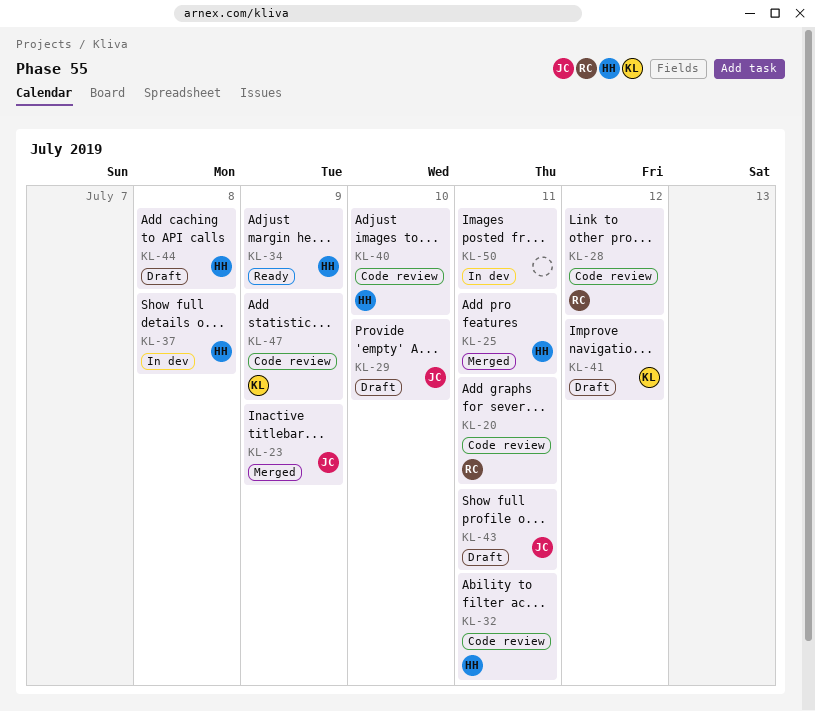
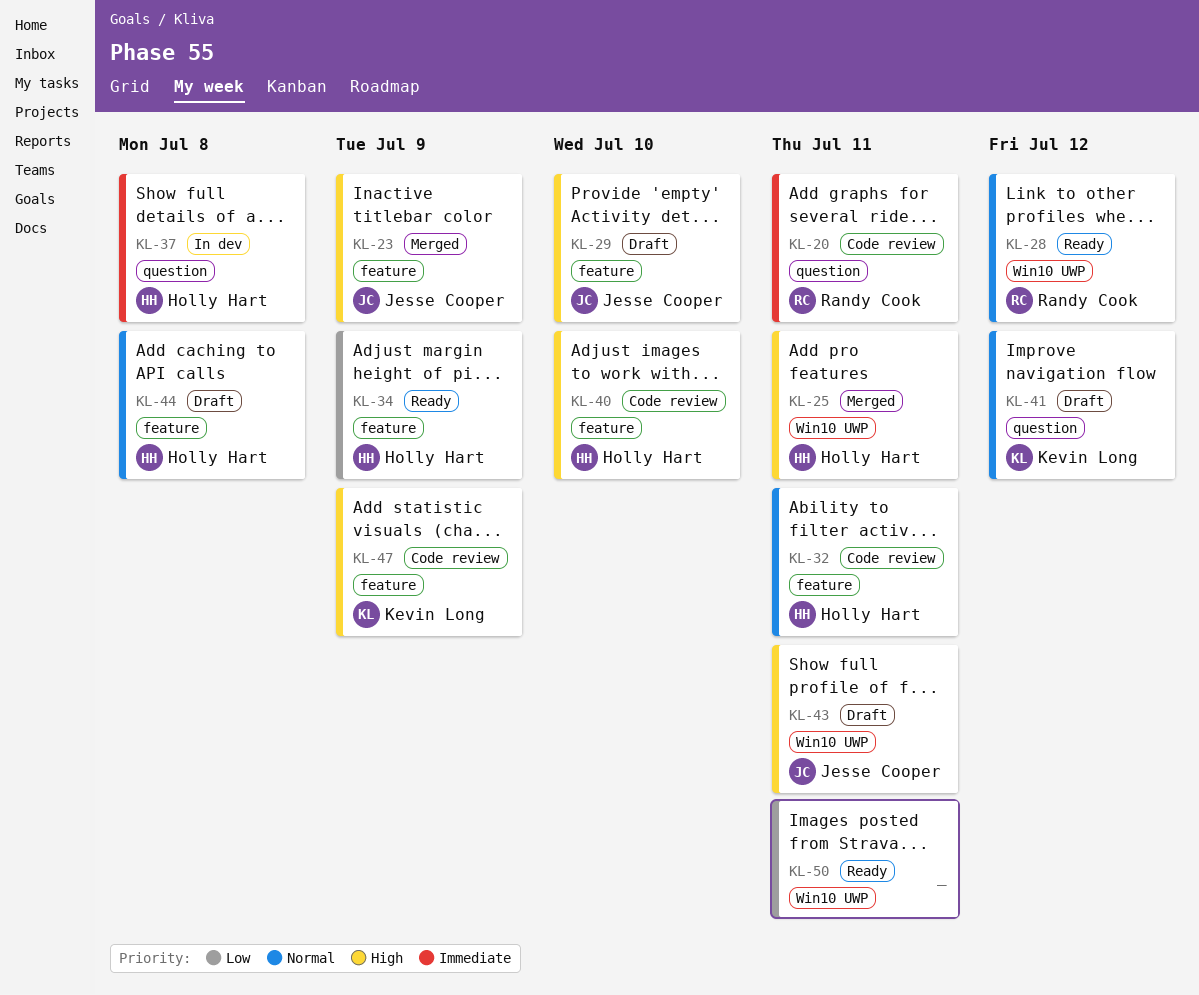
KL-28, status: Code review -> Ready
KL-50, status: In dev -> Ready

